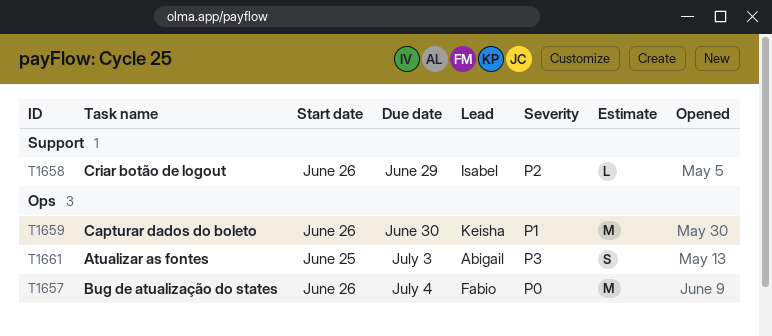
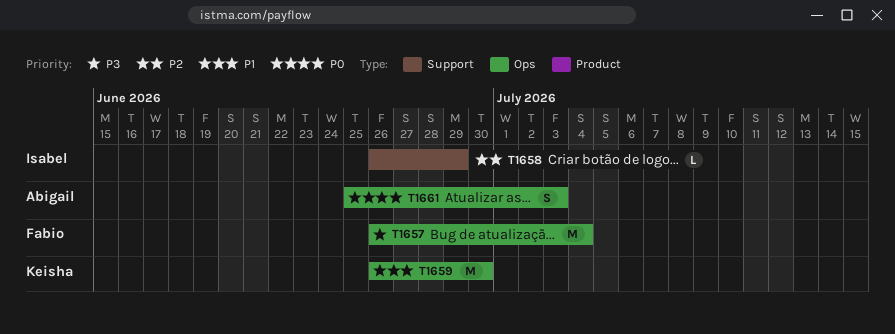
T1657, priority: P0 -> P3
T1661, priority: P3 -> P0

